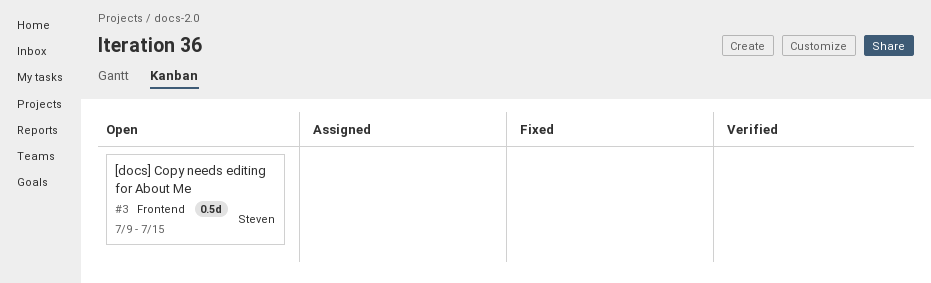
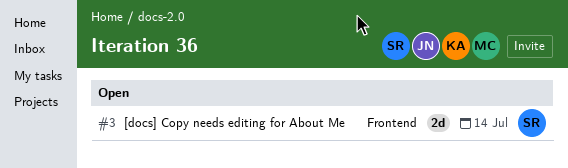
#3, estimate: 0.5d -> 2d
#3, due: Jul 15 -> Jul 14

